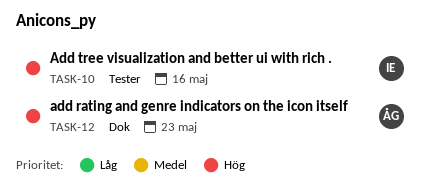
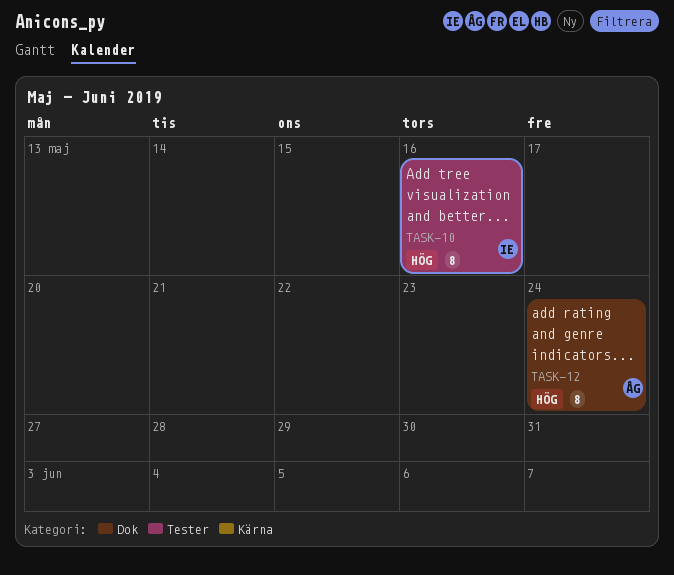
TASK-12, due: May 23 -> May 24

